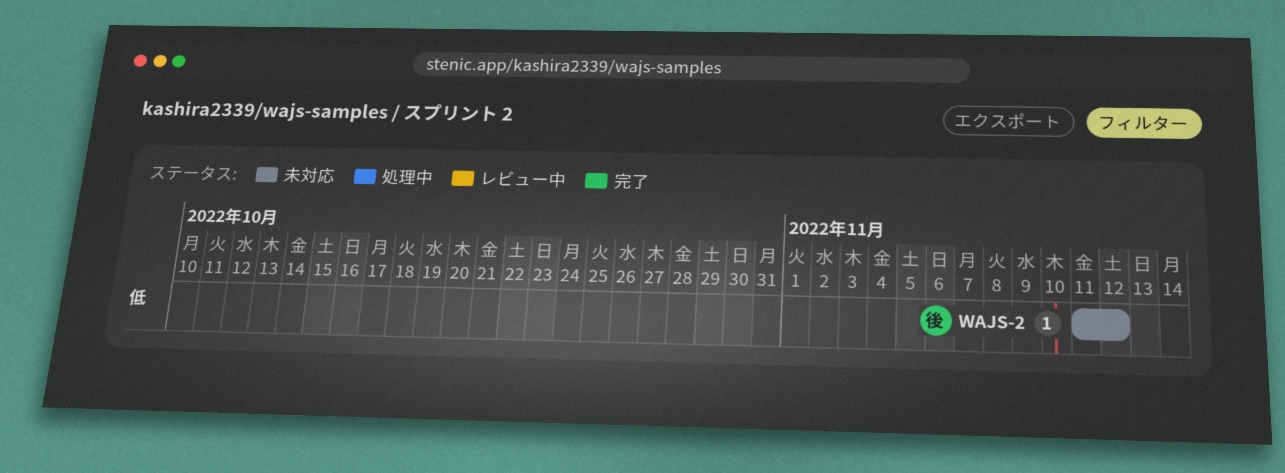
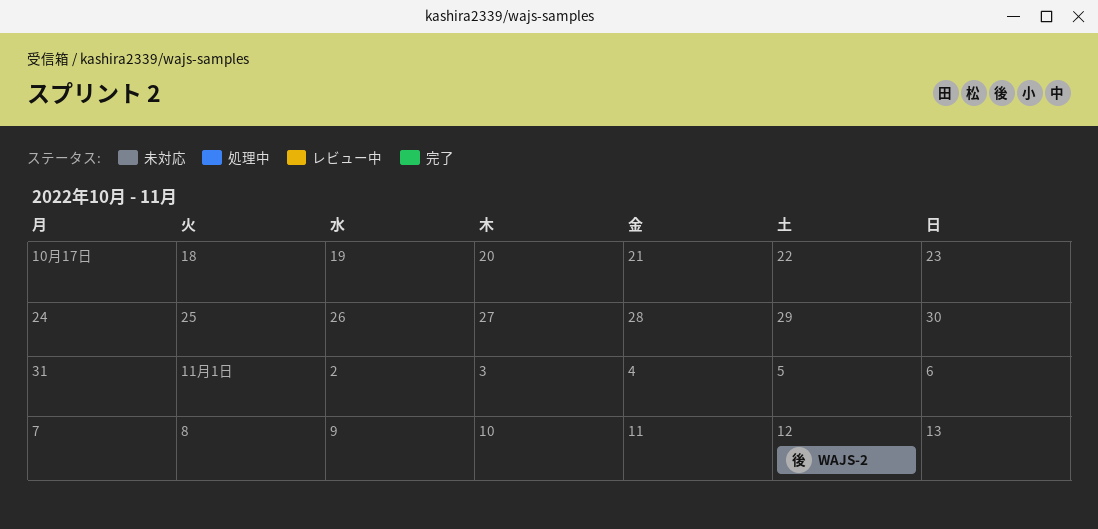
WAJS-2, start: Nov 11 -> Nov 12

